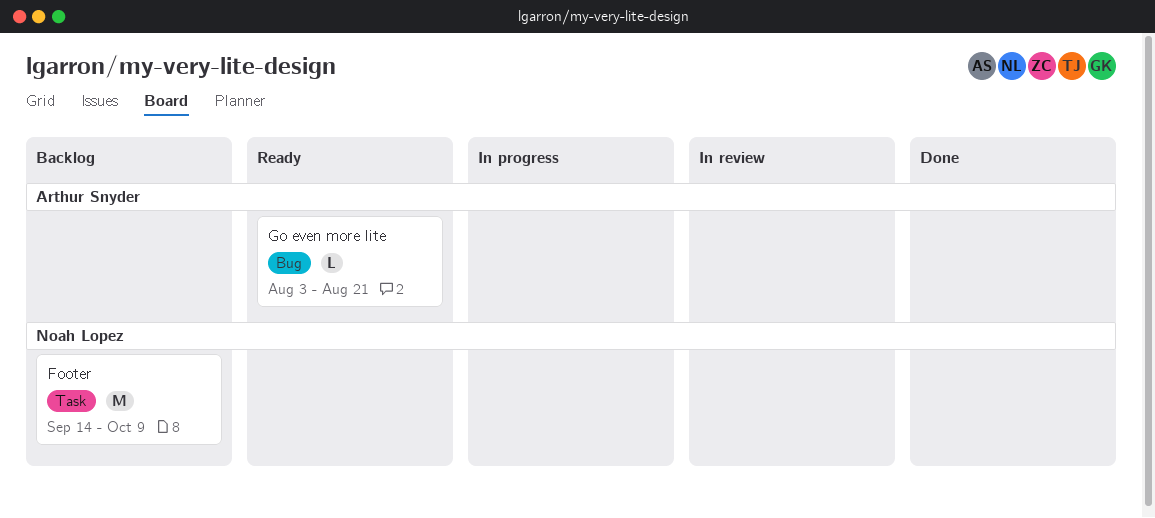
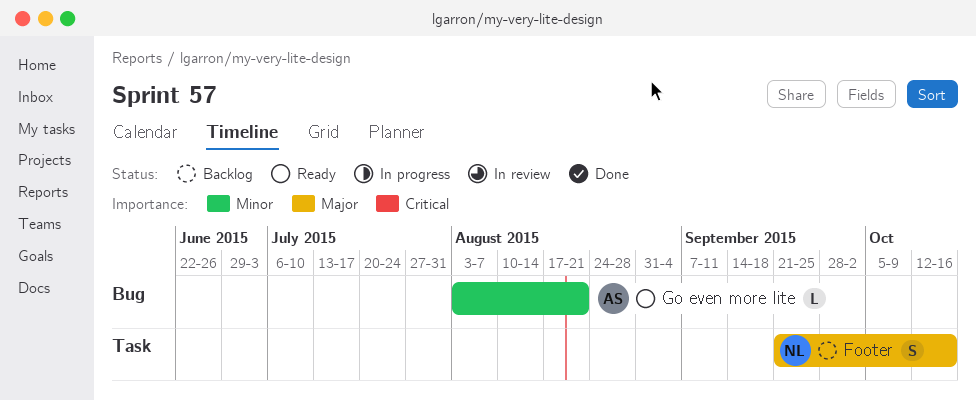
Footer, estimate: M -> S
Footer, start: Sep 14 -> Sep 21
Footer, due: Oct 9 -> Oct 16

